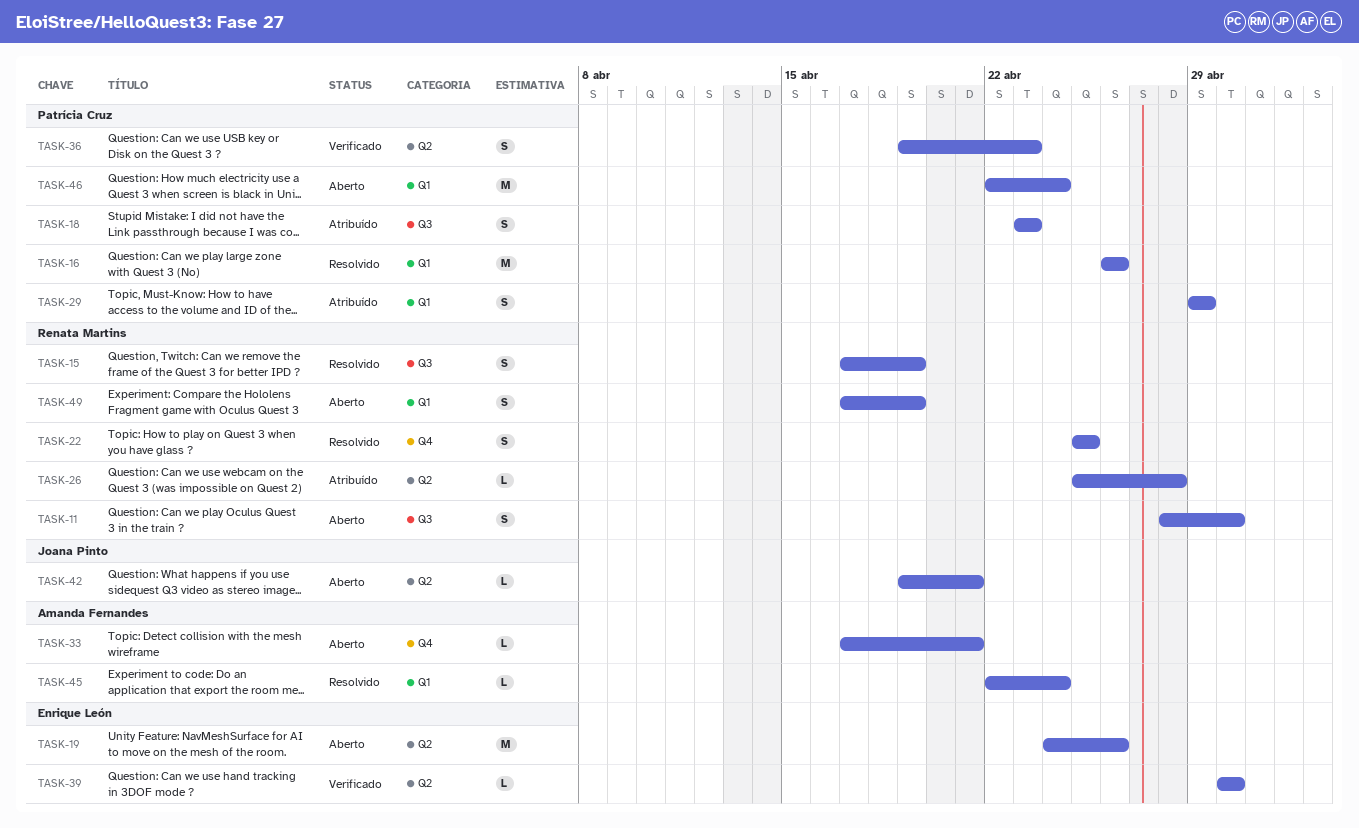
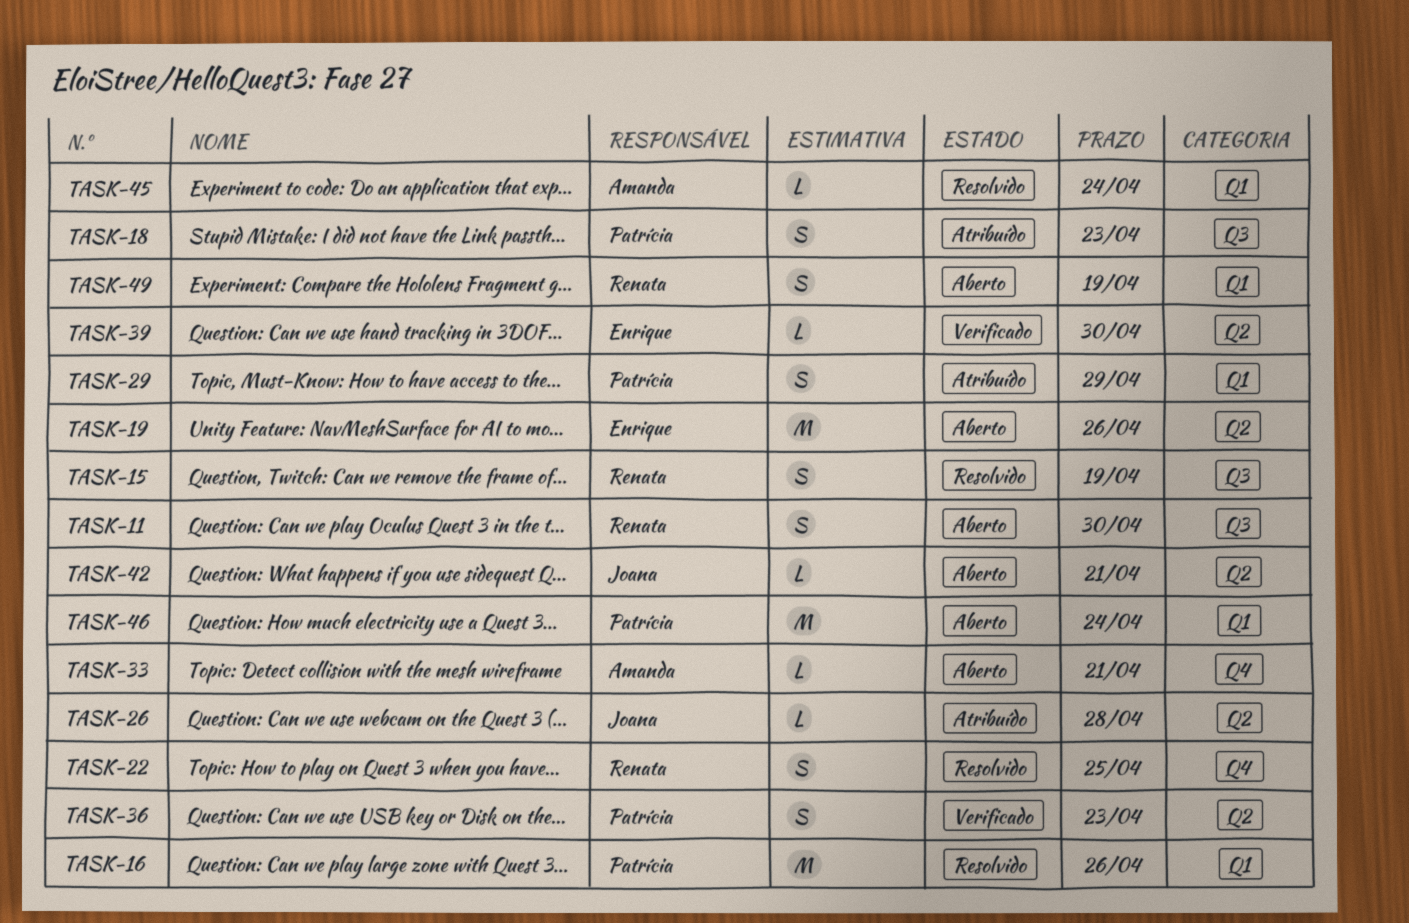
TASK-26, owner: Renata Martins -> Joana Pinto

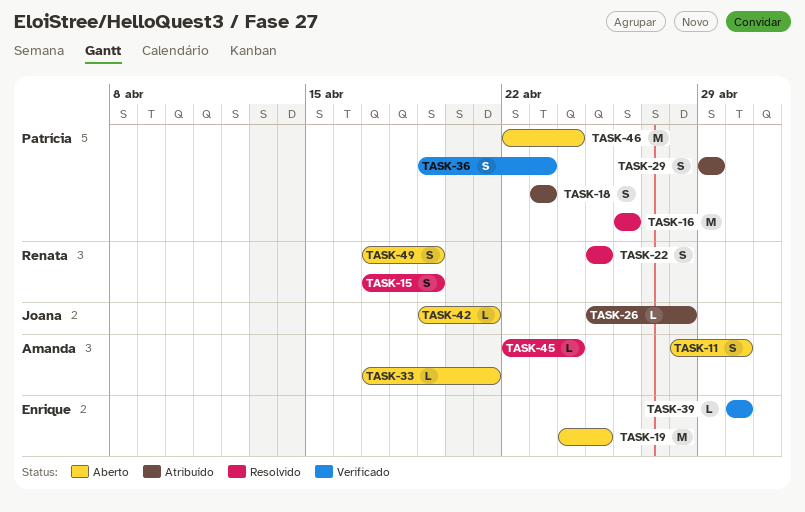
TASK-11, owner: Renata -> Amanda
TASK-19, due: Apr 26 -> Apr 25

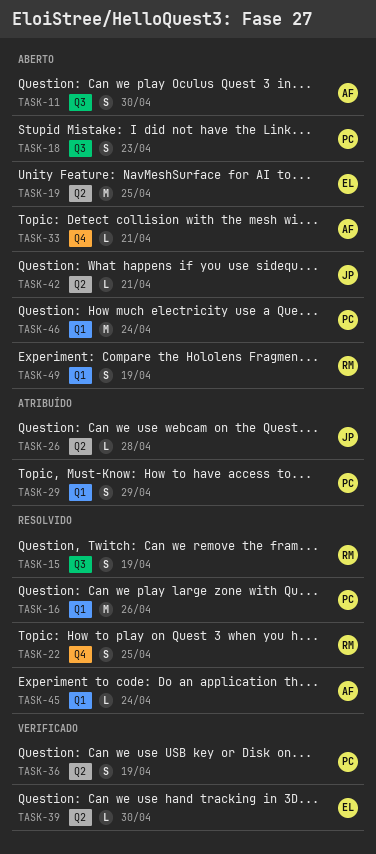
TASK-18, status: Atribuído -> Aberto
TASK-36, due: Apr 23 -> Apr 19

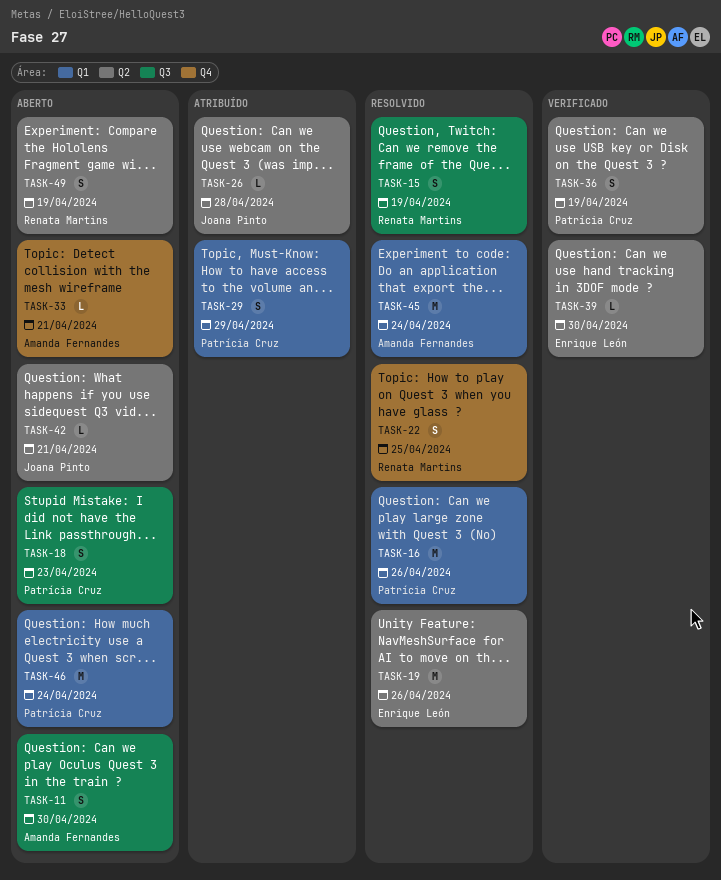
TASK-19, status: Aberto -> Resolvido
TASK-19, due: Apr 25 -> Apr 26
TASK-45, estimate: L -> M
TASK-49, label: Q1 -> Q2

